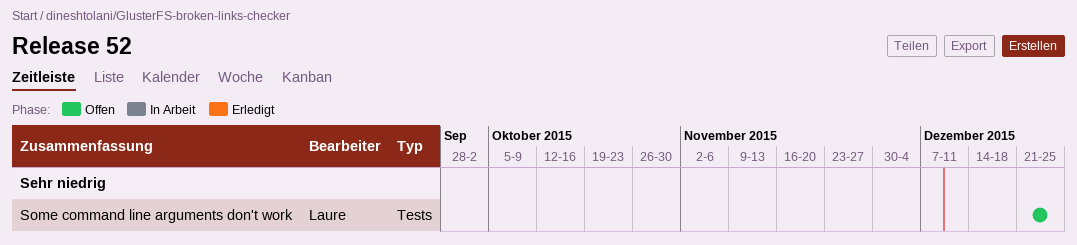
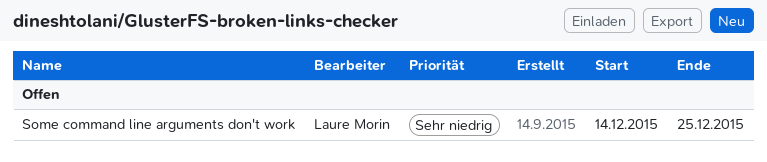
Some command line arguments don't work, start: Dec 21 -> Dec 14

